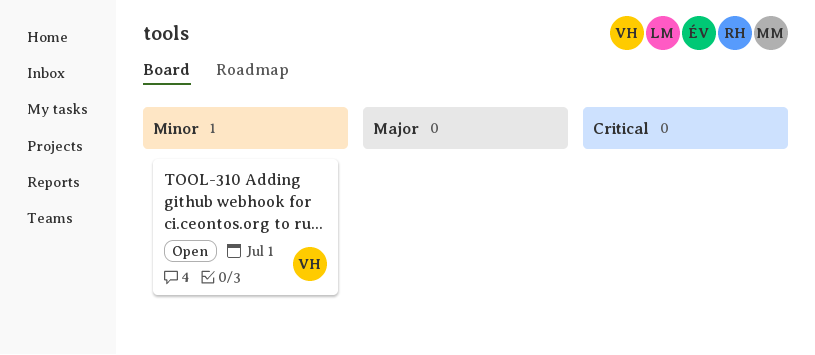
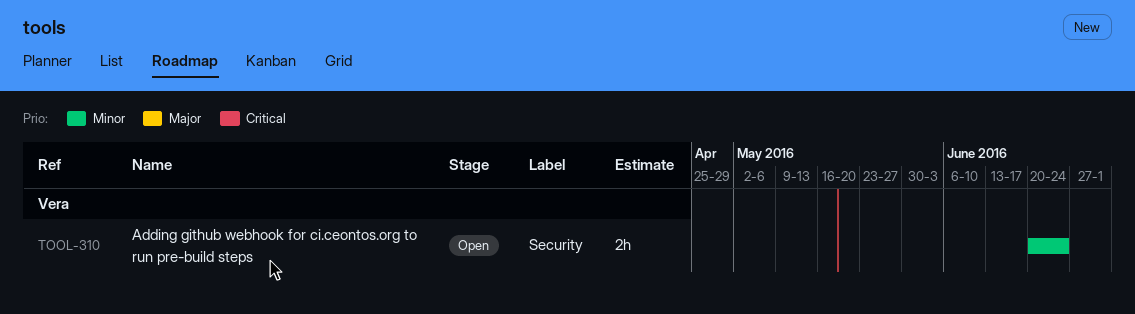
TOOL-310, due: Jul 1 -> Jun 24

